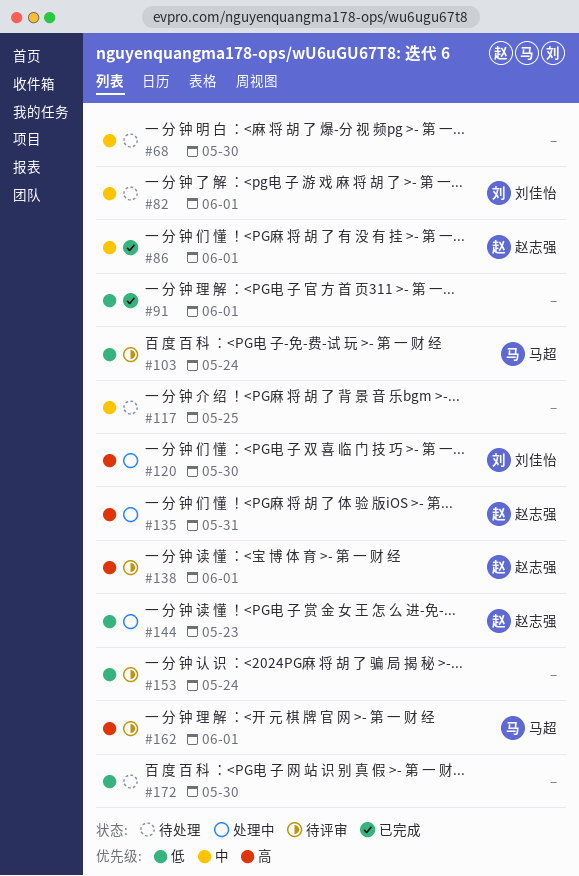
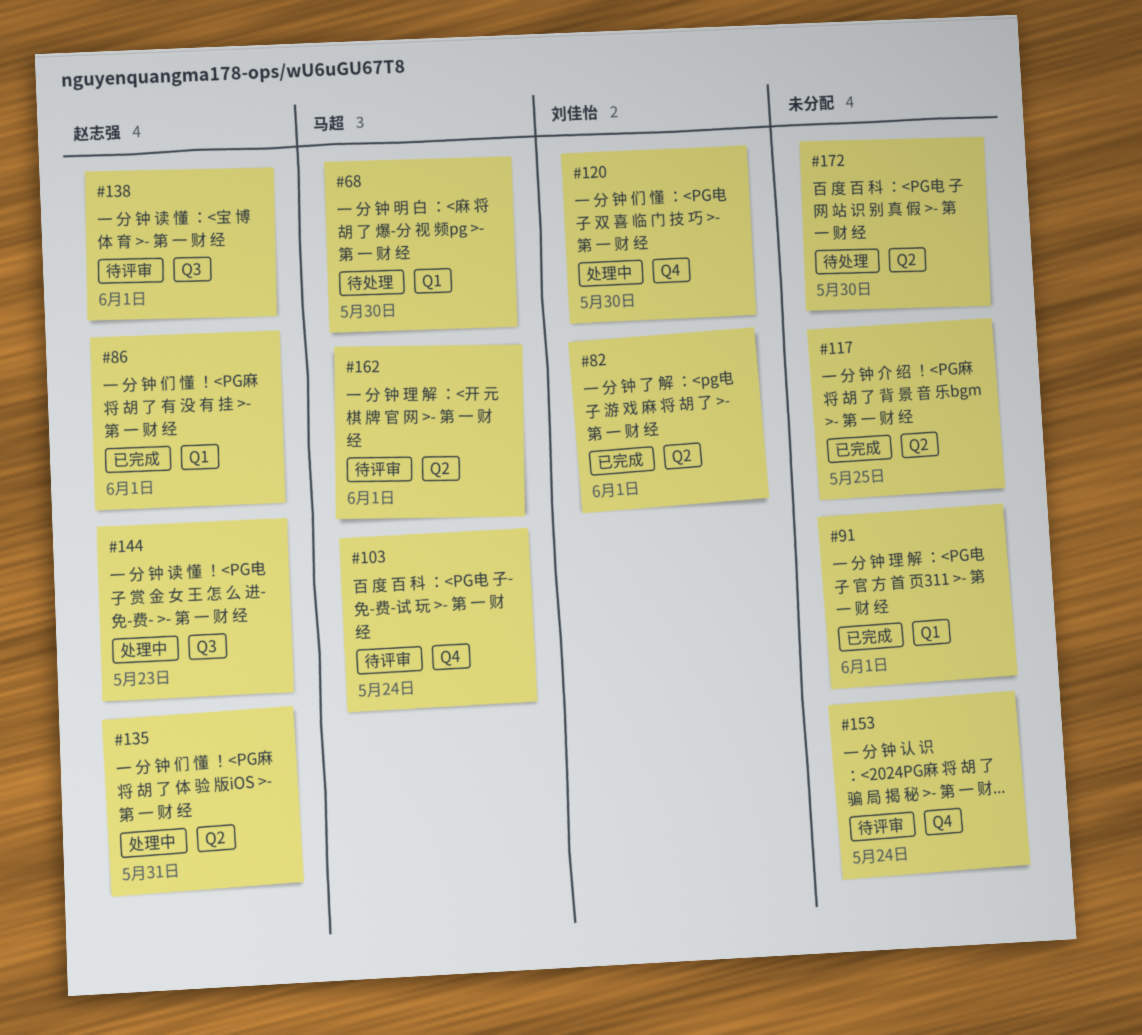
#68, owner: none -> 马超
#82, status: 待处理 -> 已完成
#117, status: 待处理 -> 已完成

